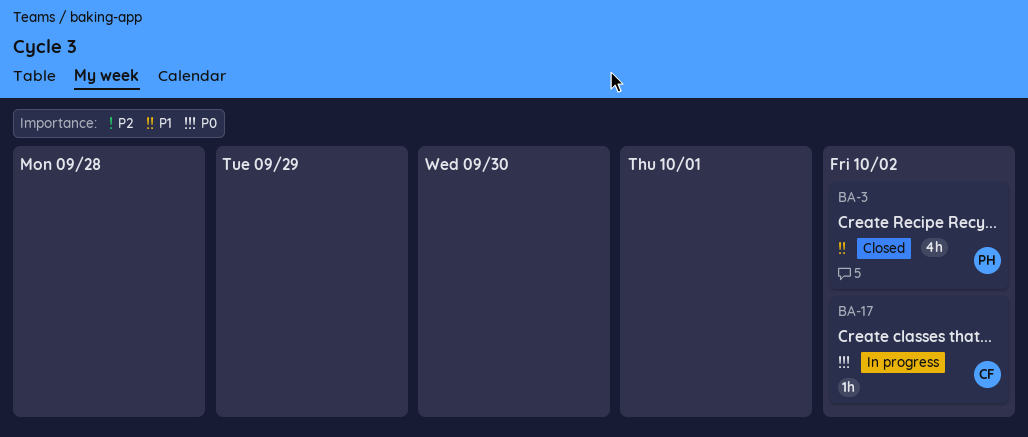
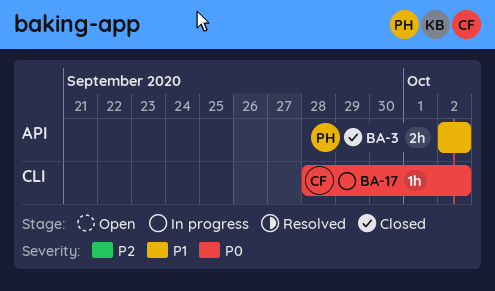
BA-3, estimate: 4h -> 2h

